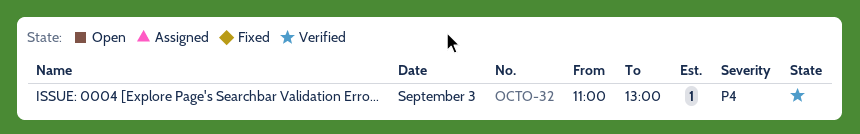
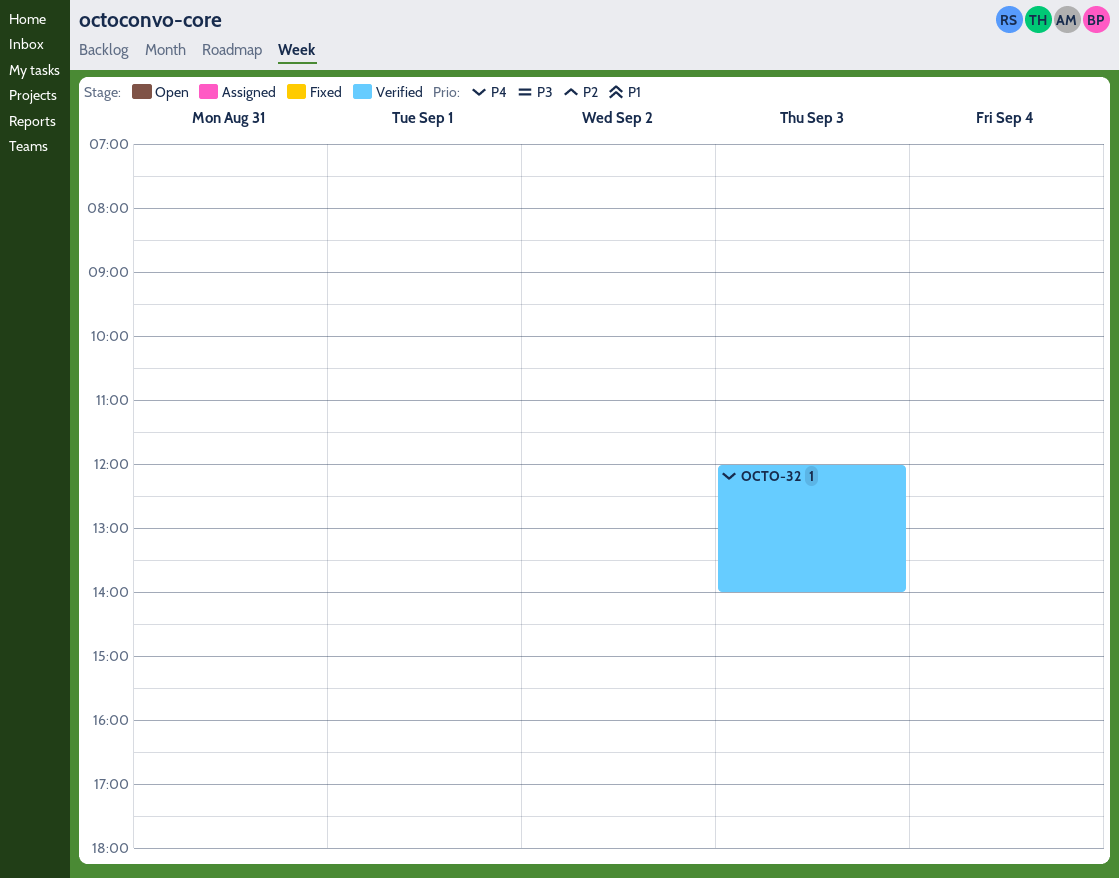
OCTO-32, begins: 11:00 -> 12:00
OCTO-32, ends: 13:00 -> 14:00

